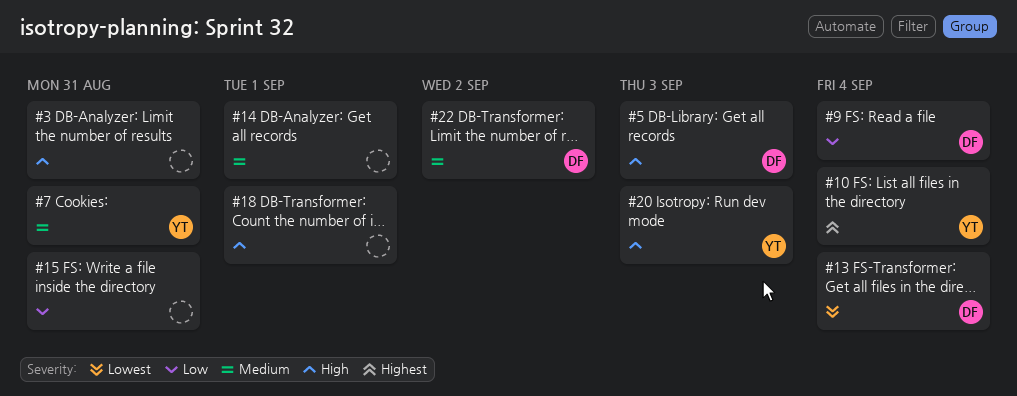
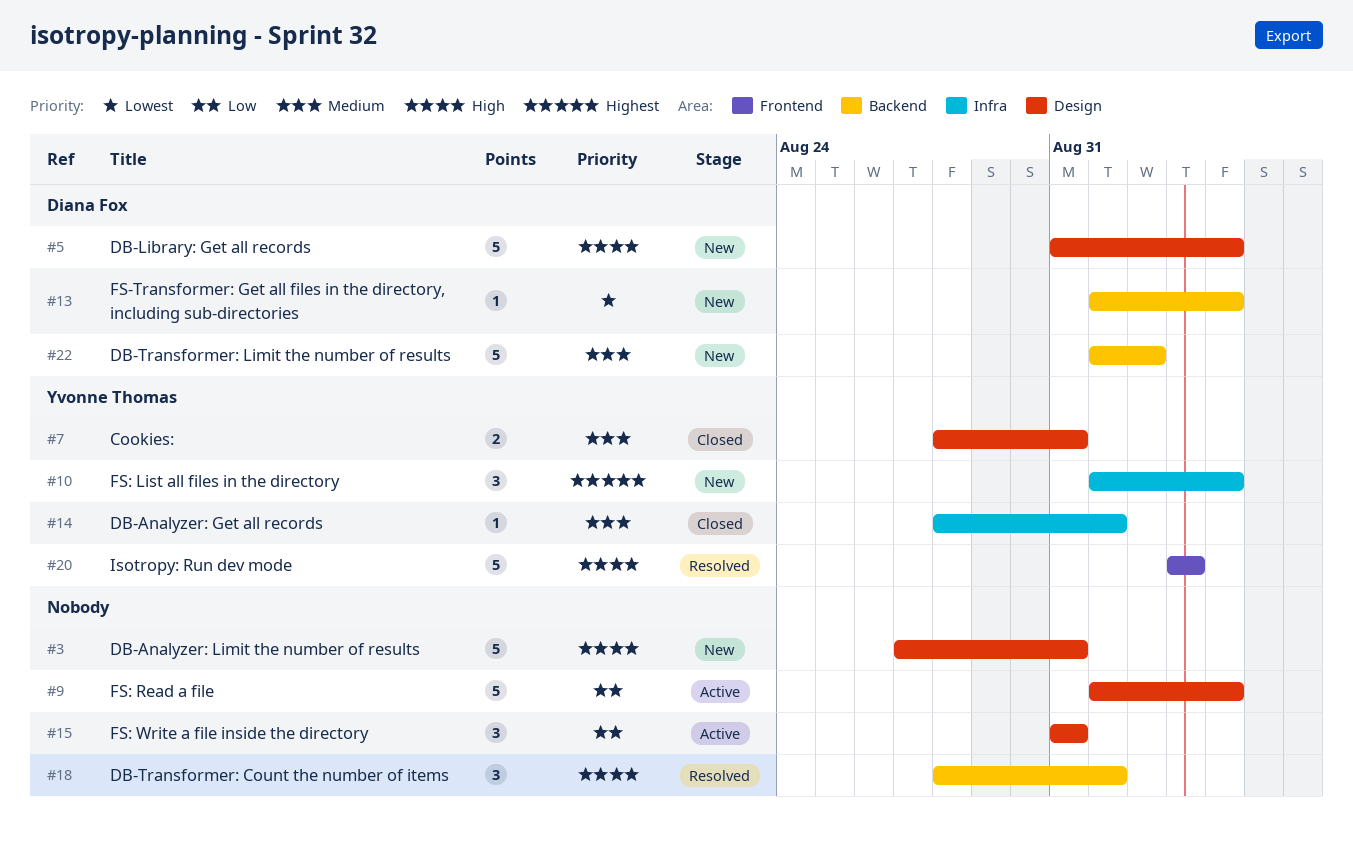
#5, due: Sep 3 -> Sep 4
#9, owner: Diana Fox -> none
#14, owner: none -> Yvonne Thomas

